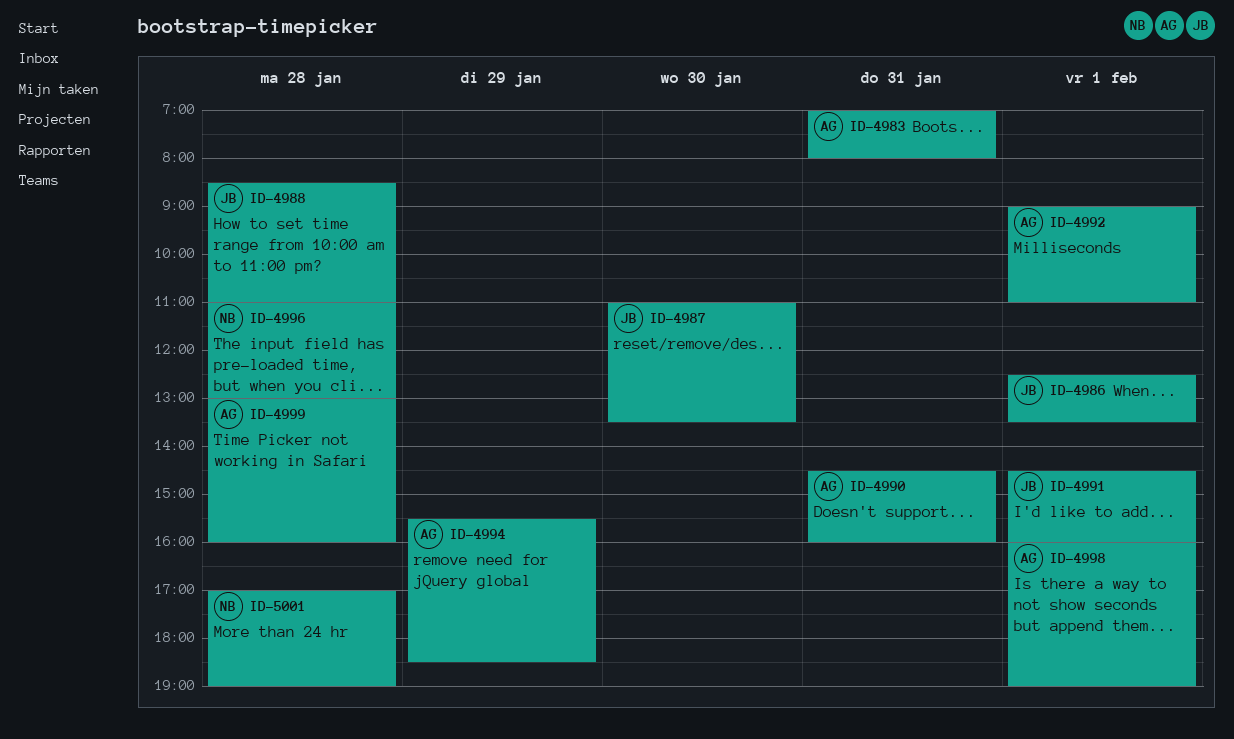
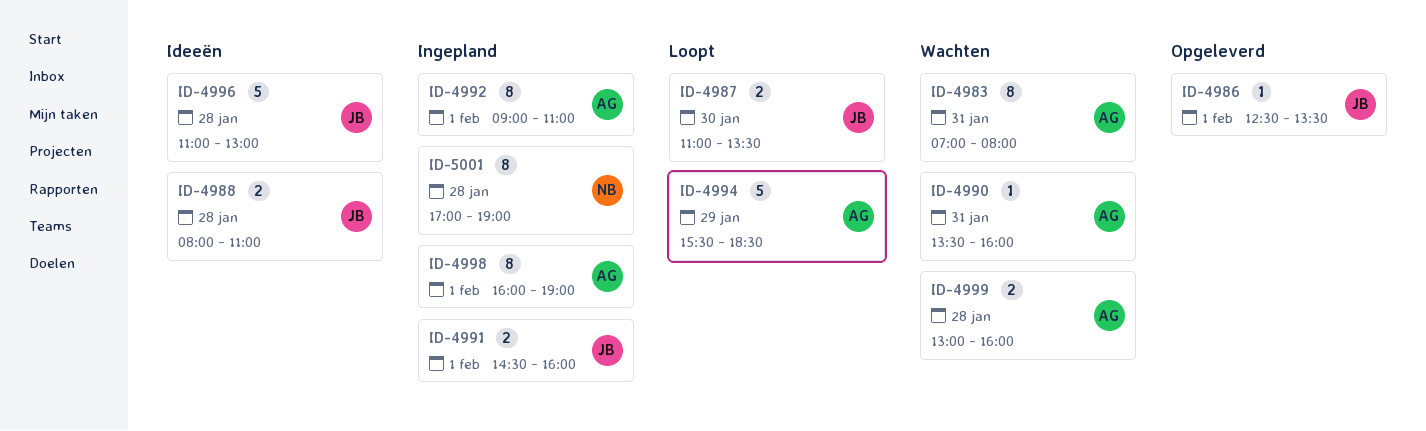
ID-4988, begins: 08:30 -> 08:00
ID-4990, begins: 14:30 -> 13:30
ID-4996, owner: NB -> JB

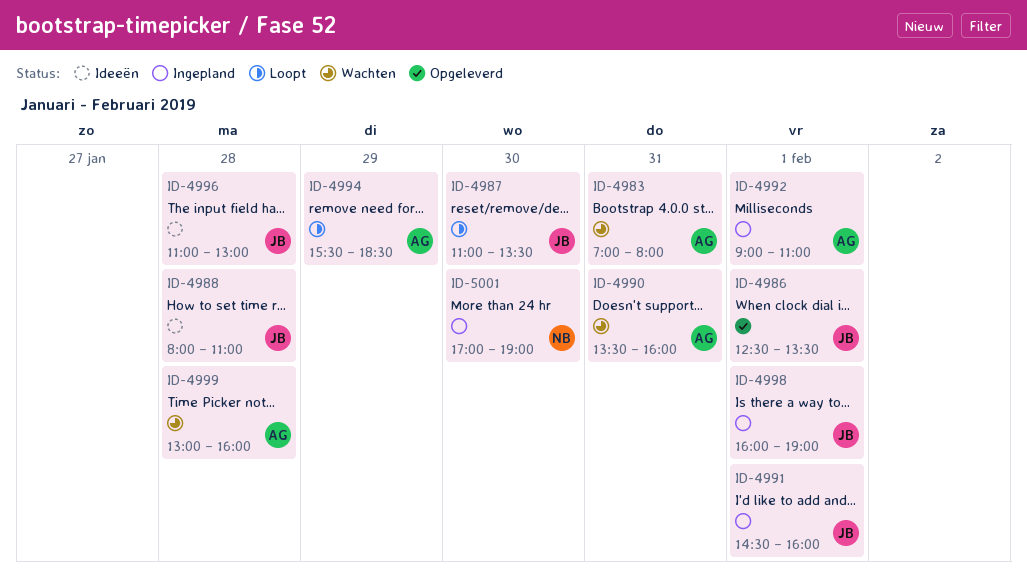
ID-4998, owner: AG -> JB
ID-5001, day: Jan 28 -> Jan 30

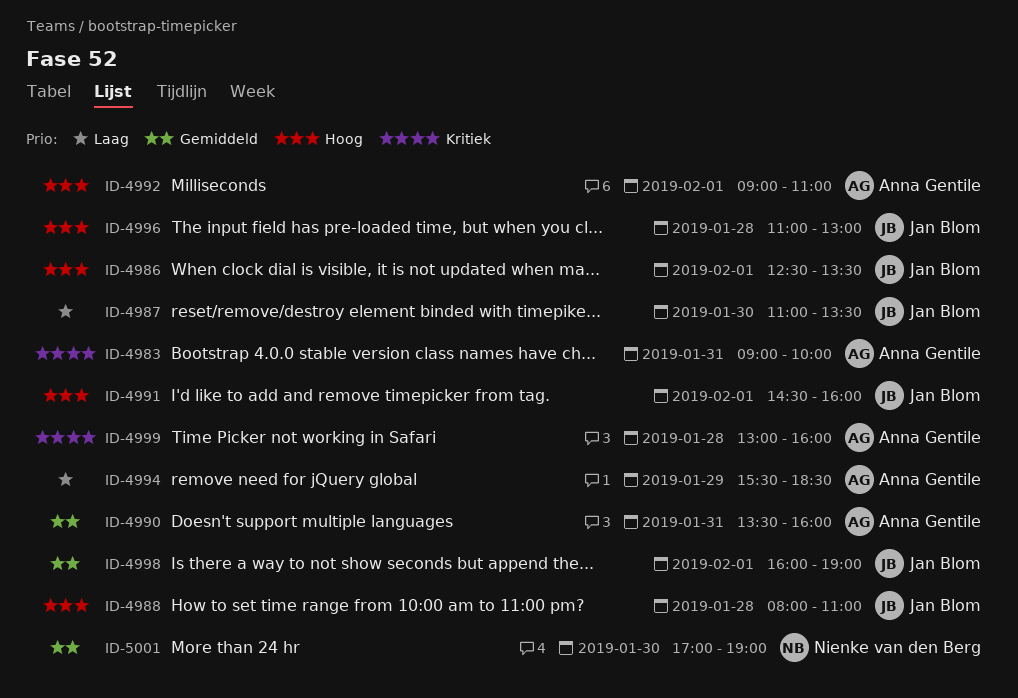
ID-4983, begins: 07:00 -> 09:00
ID-4983, ends: 08:00 -> 10:00

